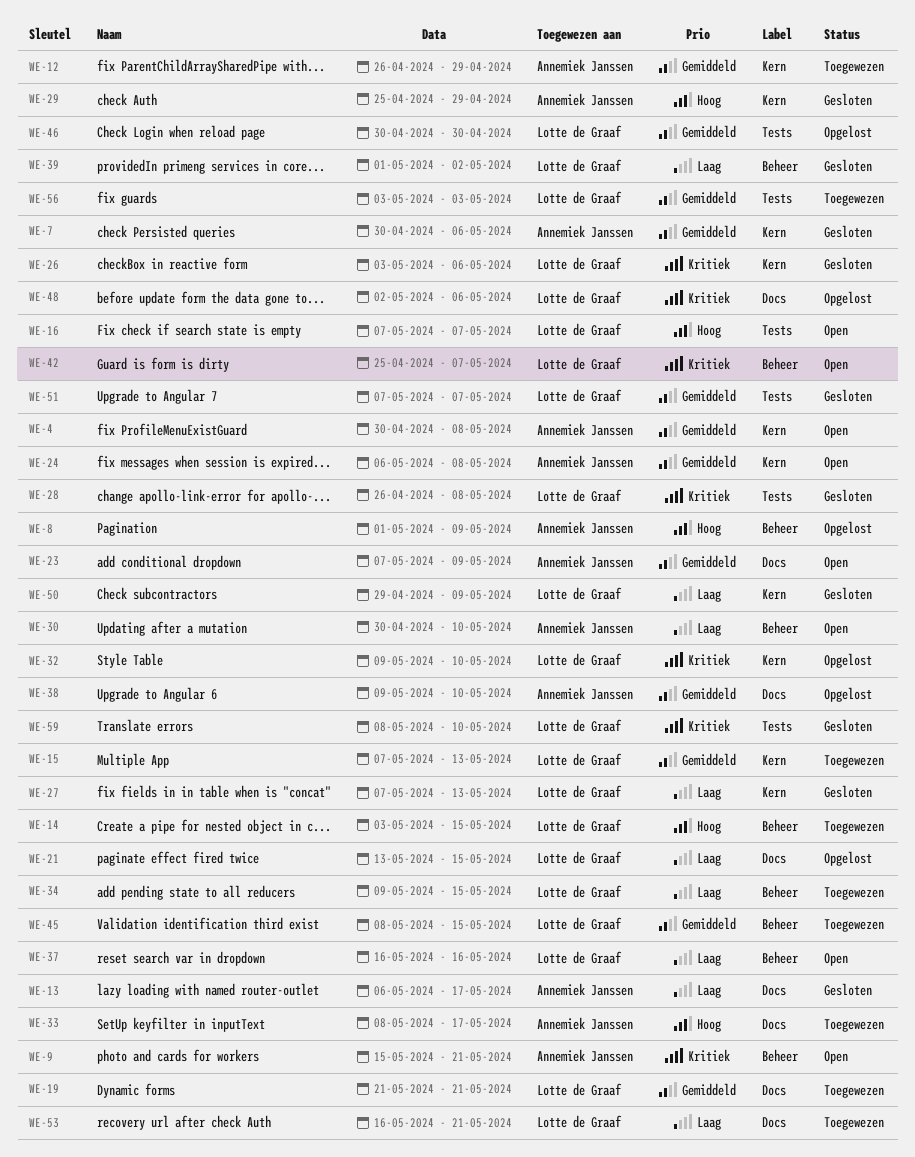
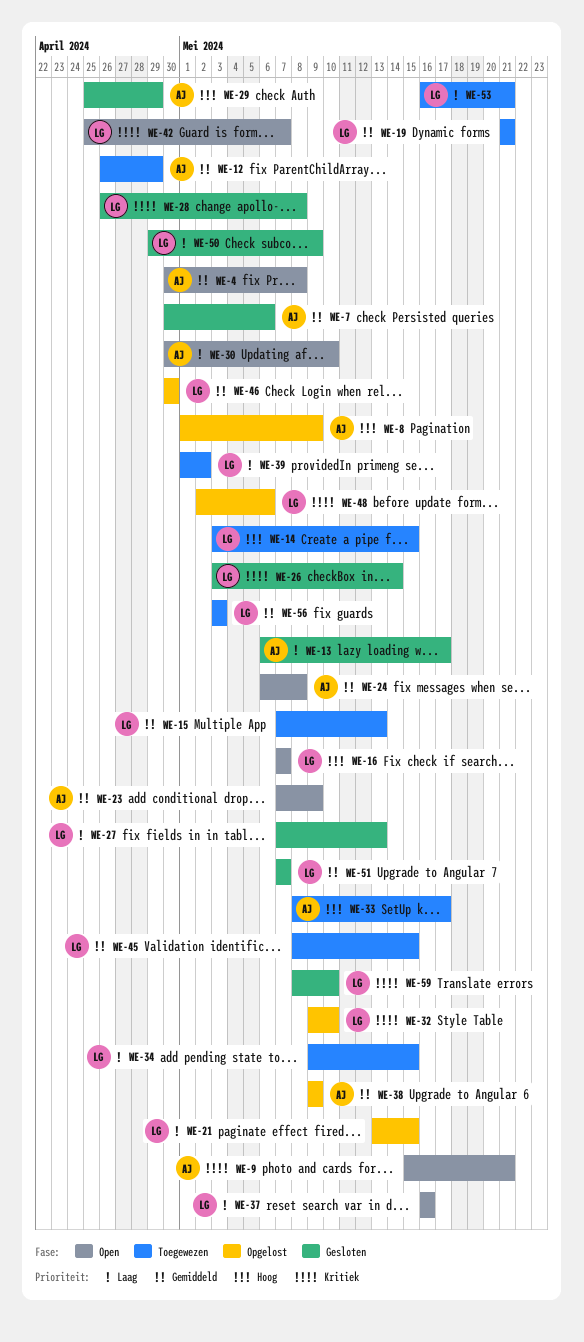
WE-26, due: May 6 -> May 14
WE-38, due: May 10 -> May 9
WE-39, status: Gesloten -> Toegewezen

